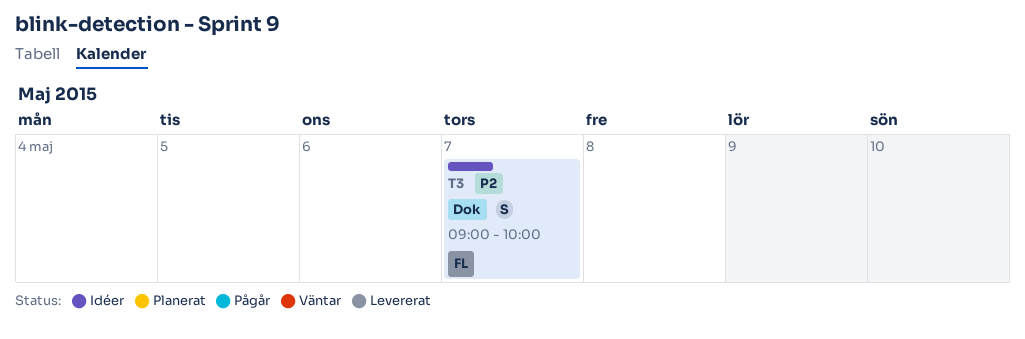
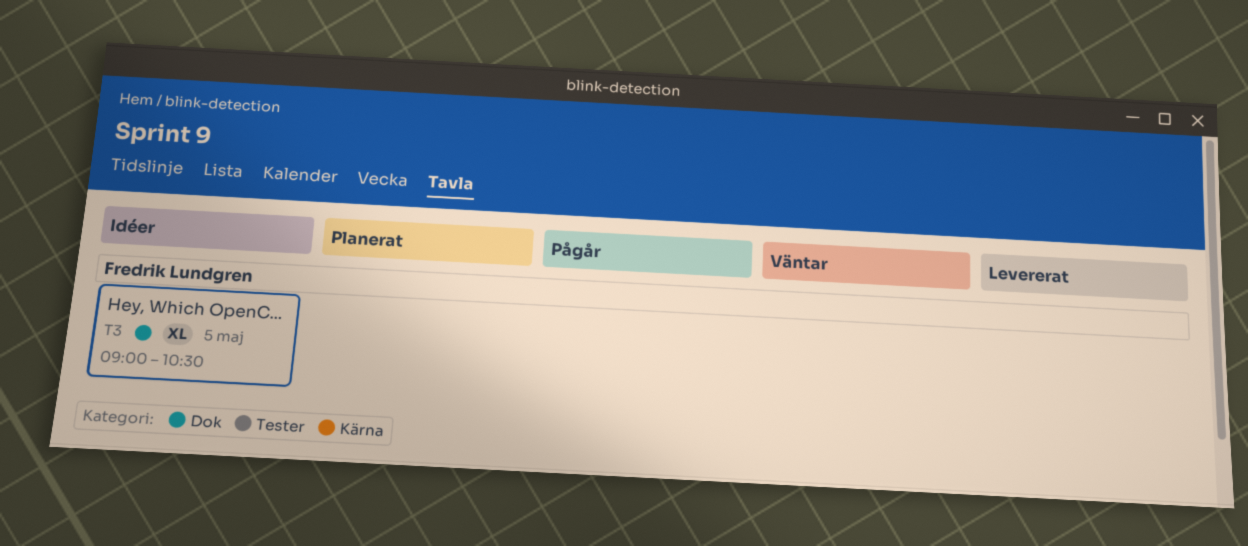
T3, estimate: S -> XL
T3, day: May 7 -> May 5
T3, ends: 10:00 -> 10:30

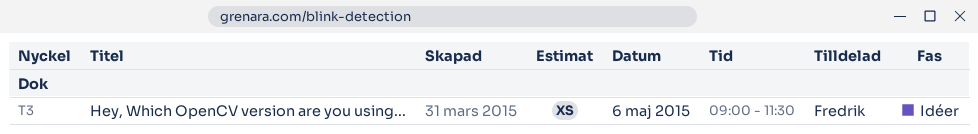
T3, estimate: XL -> XS
T3, day: May 5 -> May 6
T3, ends: 10:30 -> 11:30

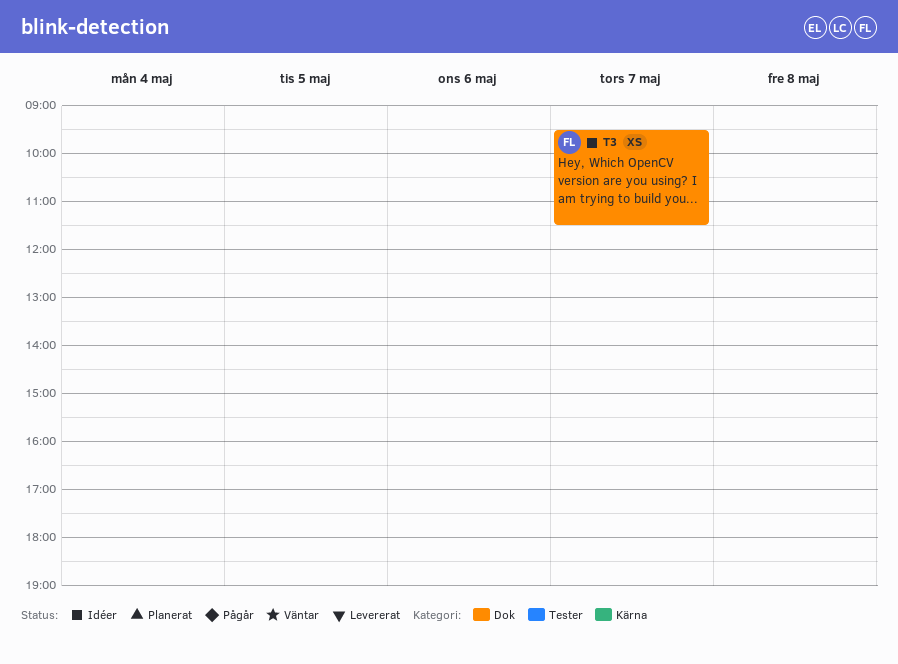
T3, day: May 6 -> May 7
T3, begins: 09:00 -> 09:30

